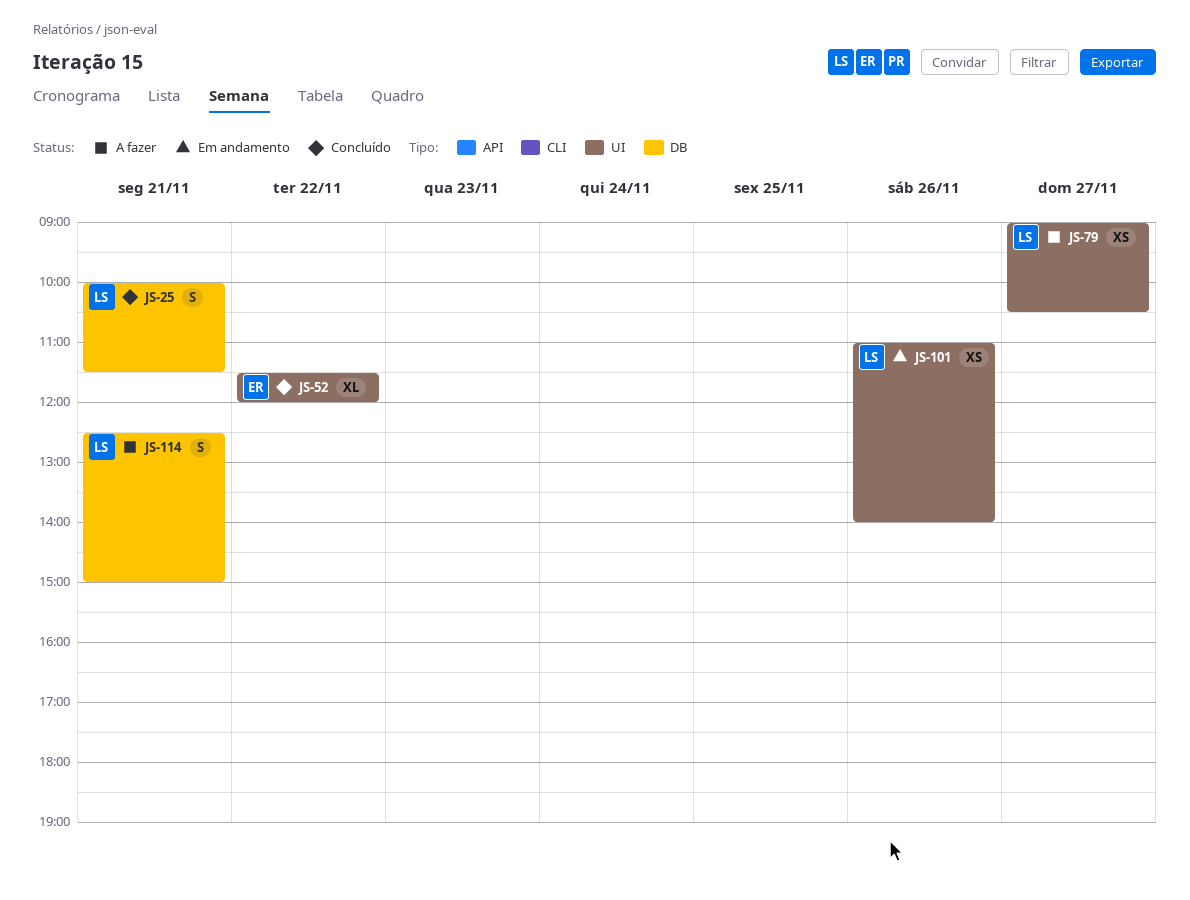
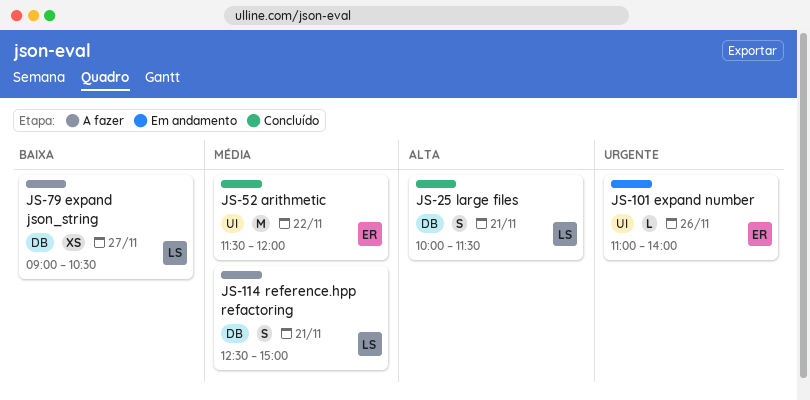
JS-52, estimate: XL -> M
JS-79, label: UI -> DB
JS-101, owner: LS -> ER
JS-101, estimate: XS -> L

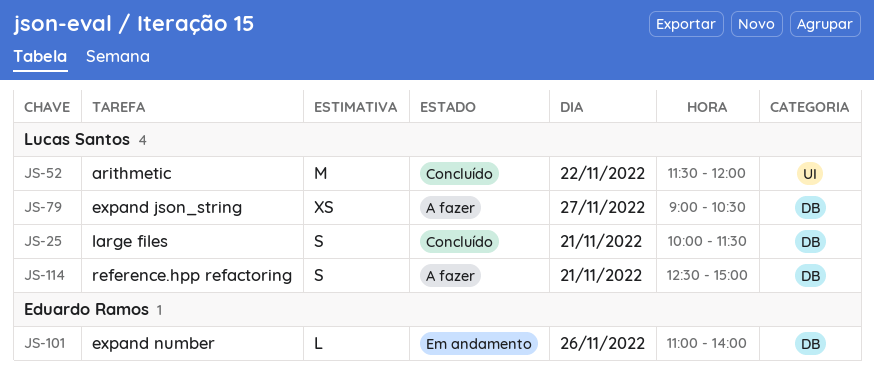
JS-52, owner: Eduardo Ramos -> Lucas Santos
JS-101, label: UI -> DB

